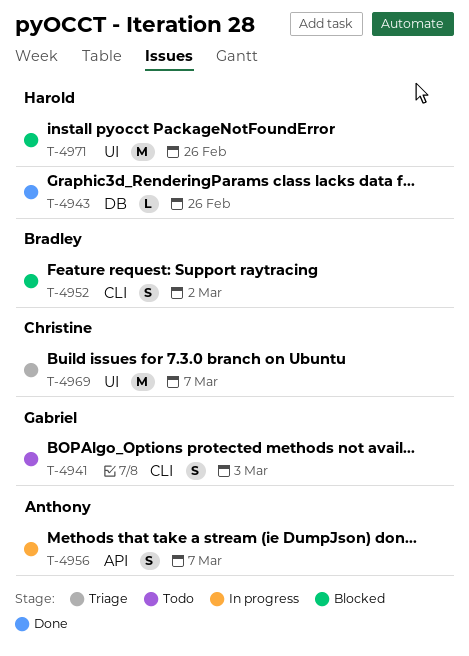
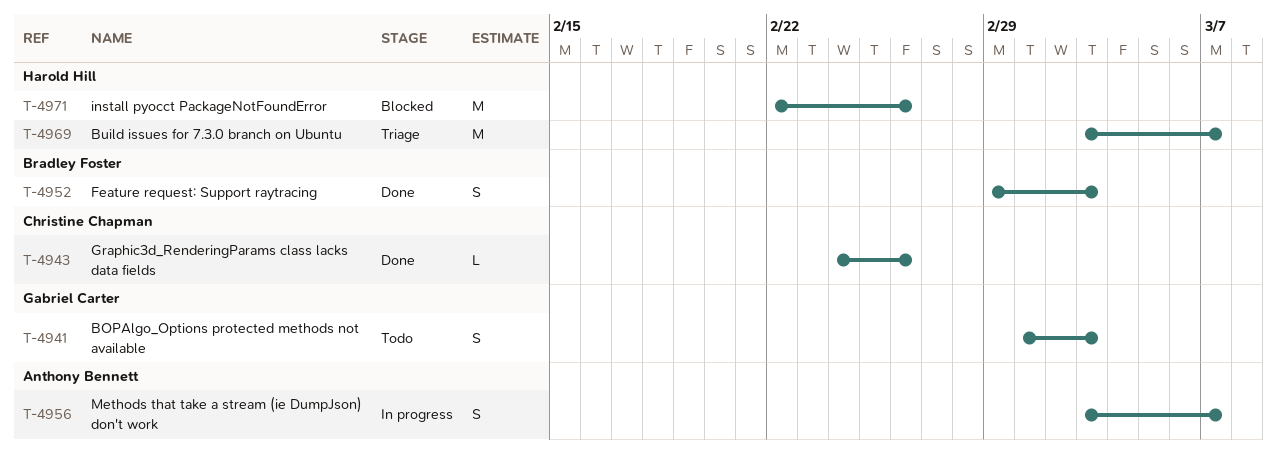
T-4943, owner: Harold Hill -> Christine Chapman
T-4952, status: Blocked -> Done
T-4952, due: Mar 2 -> Mar 3
T-4969, owner: Christine Chapman -> Harold Hill

